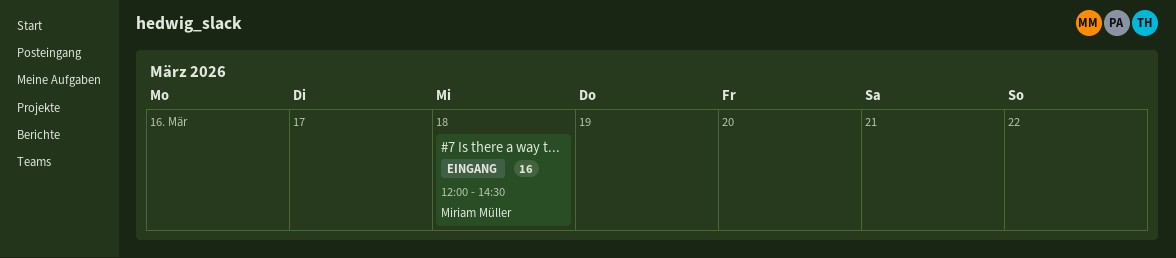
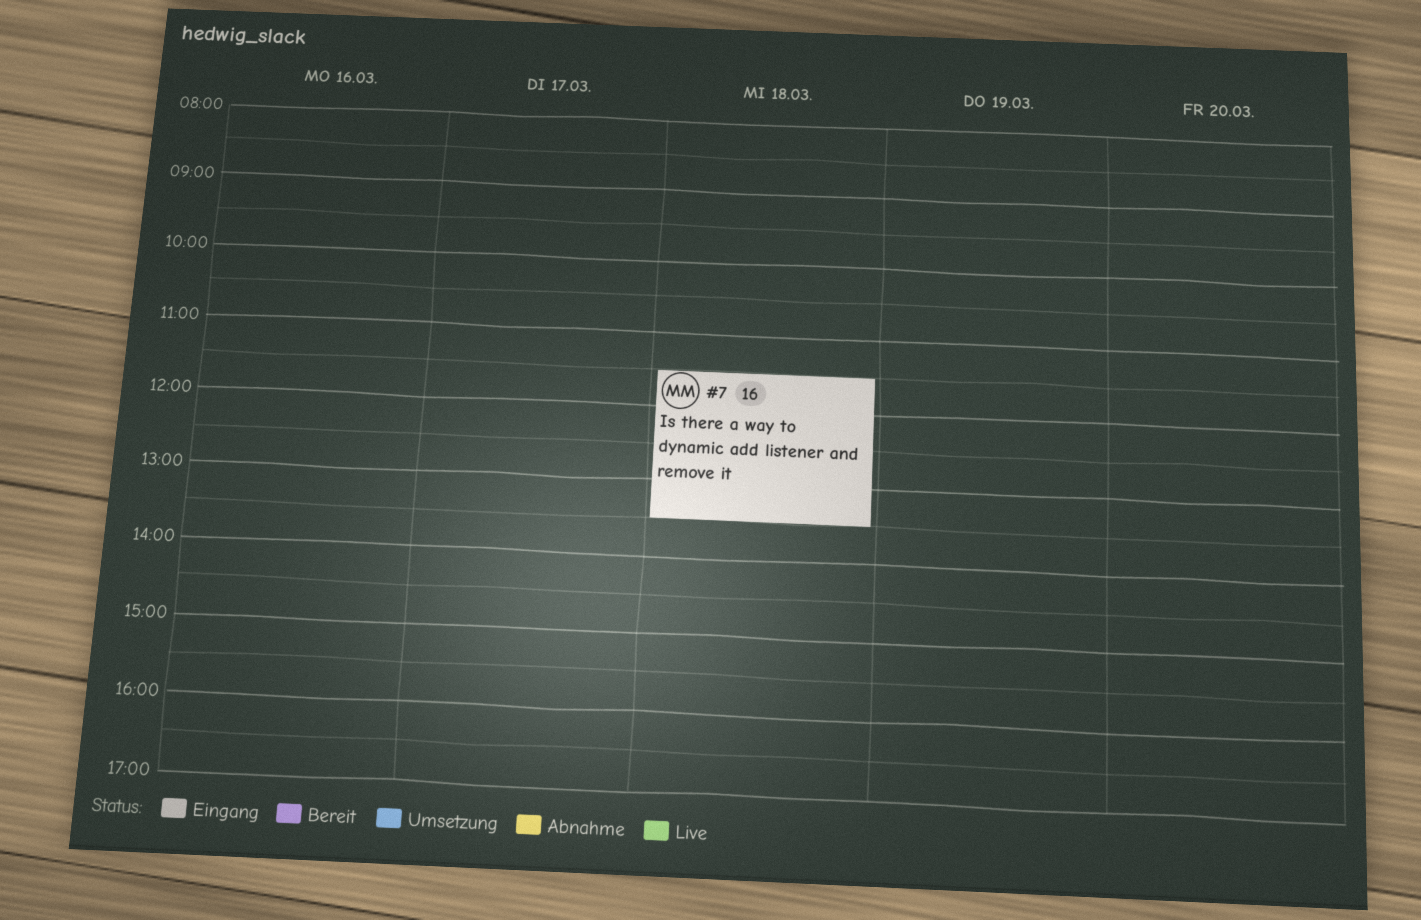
#7, begins: 12:00 -> 11:30
#7, ends: 14:30 -> 13:30

